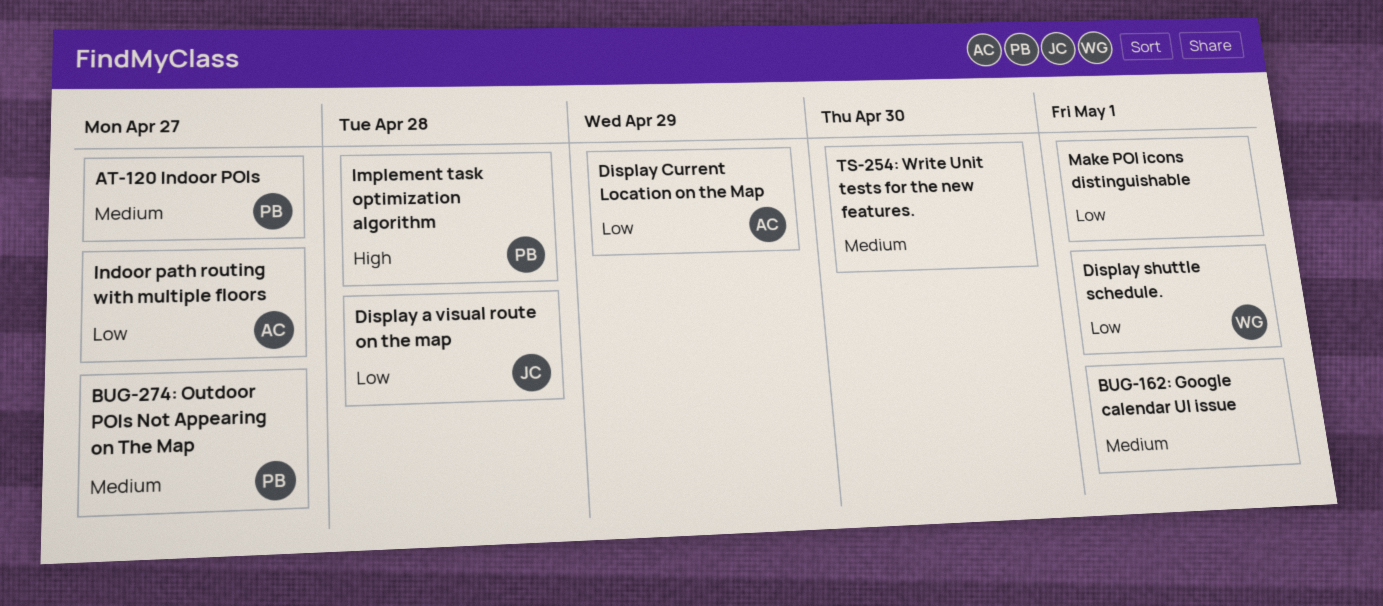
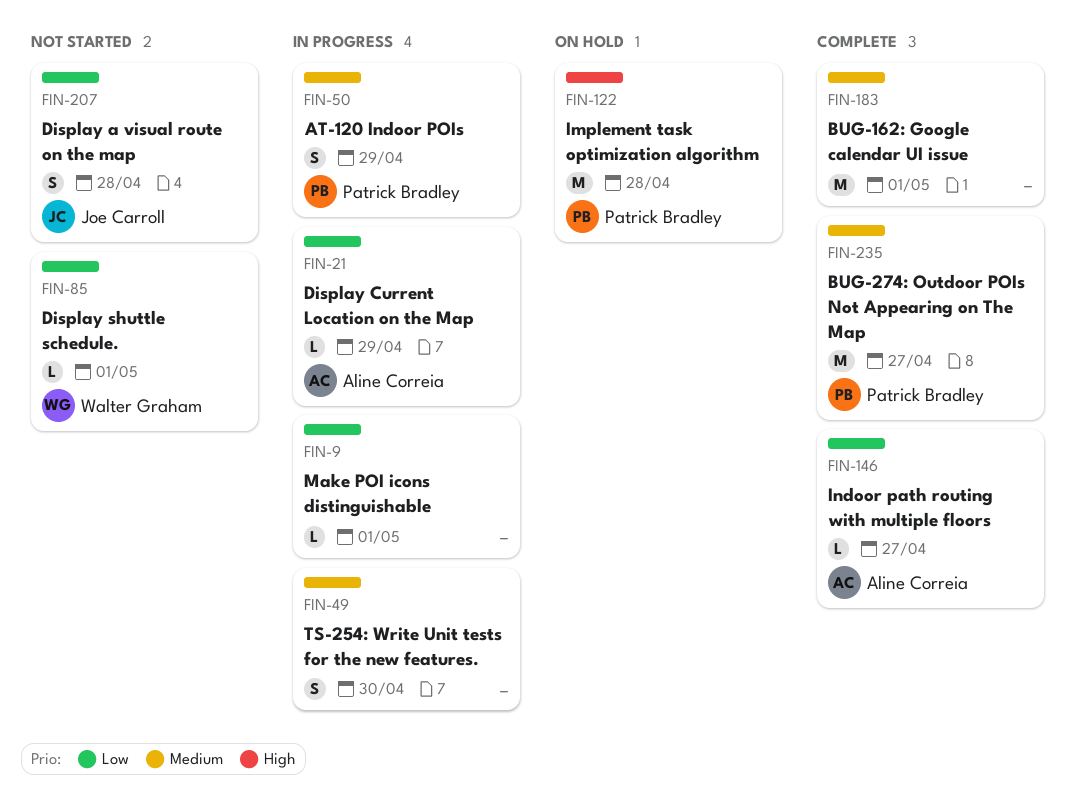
AT-120 Indoor POIs, due: Apr 27 -> Apr 29

